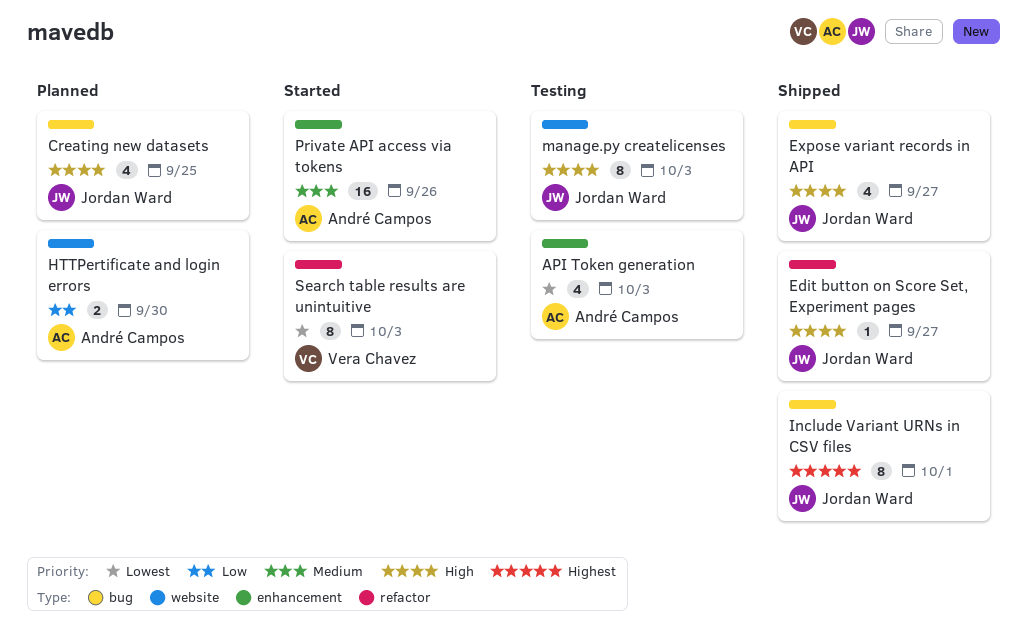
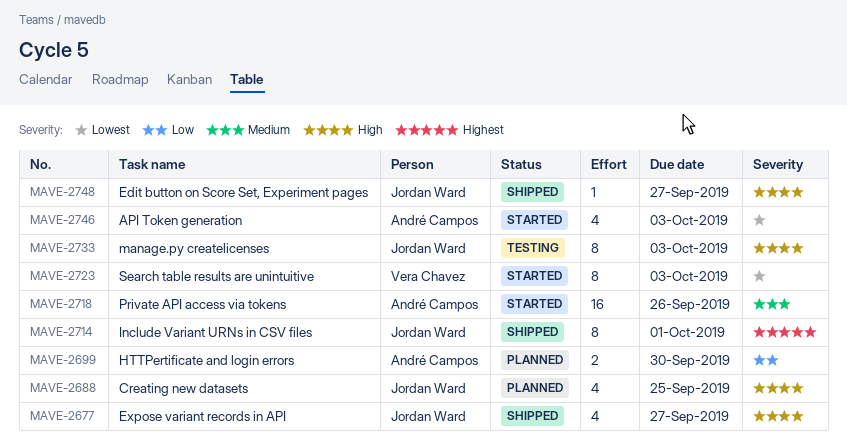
API Token generation, status: Testing -> Started

